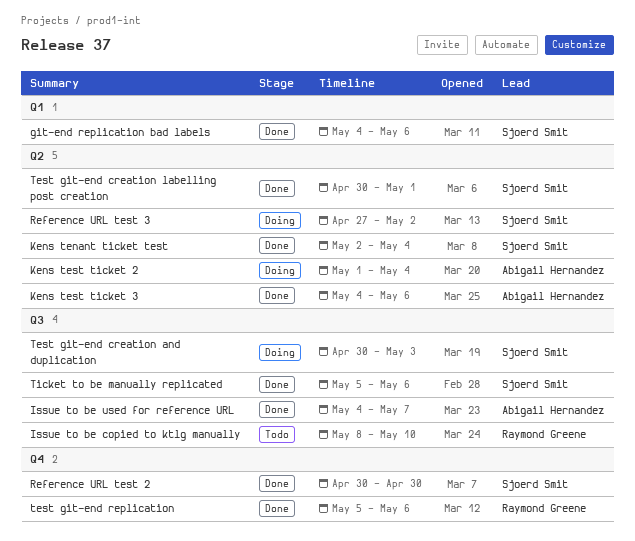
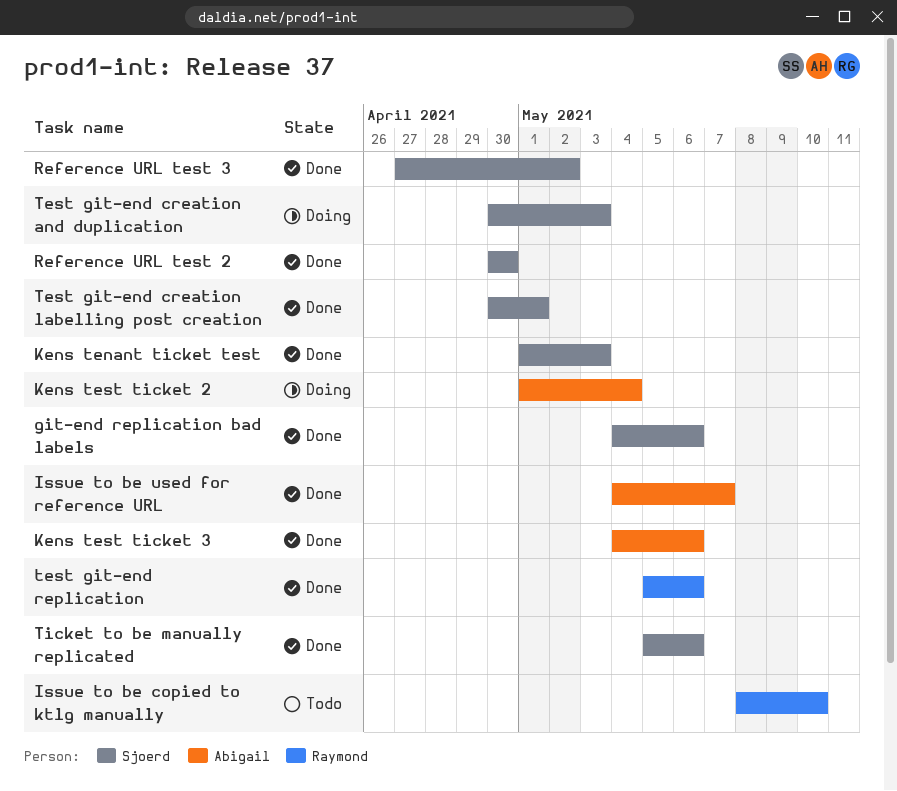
Kens tenant ticket test, start: May 2 -> May 1
Kens tenant ticket test, due: May 4 -> May 3
Reference URL test 3, status: Doing -> Done

